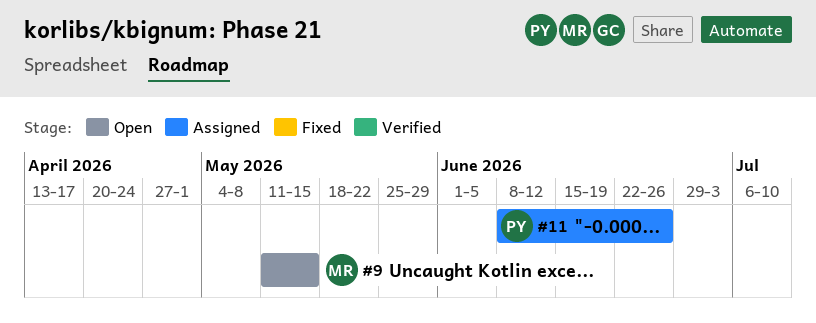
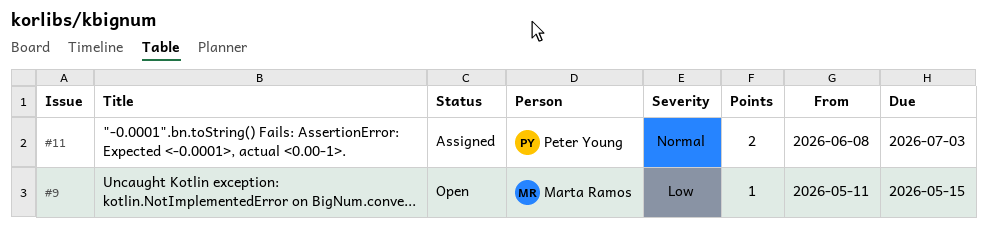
#11, due: Jun 26 -> Jul 3

